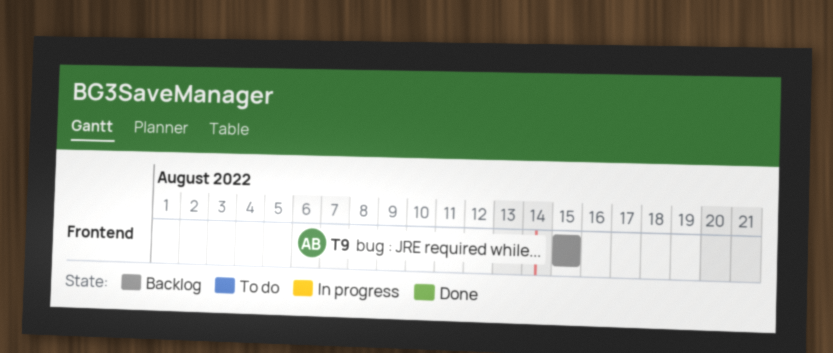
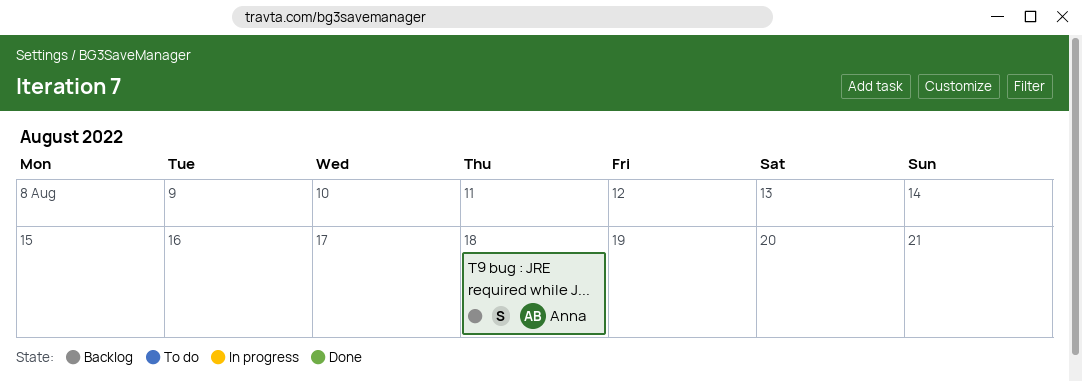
T9, due: Aug 15 -> Aug 18

